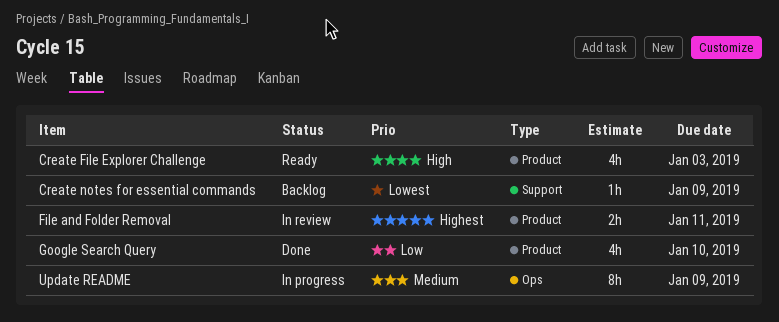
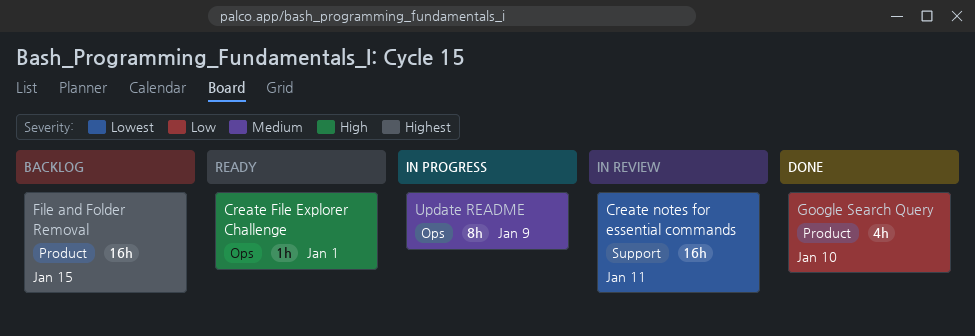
Create File Explorer Challenge, label: Product -> Ops
Create File Explorer Challenge, estimate: 4h -> 1h
Create File Explorer Challenge, due: Jan 3 -> Jan 1
Create notes for essential commands, status: Backlog -> In review
Create notes for essential commands, estimate: 1h -> 16h
Create notes for essential commands, due: Jan 9 -> Jan 11
File and Folder Removal, status: In review -> Backlog
File and Folder Removal, estimate: 2h -> 16h
File and Folder Removal, due: Jan 11 -> Jan 15

